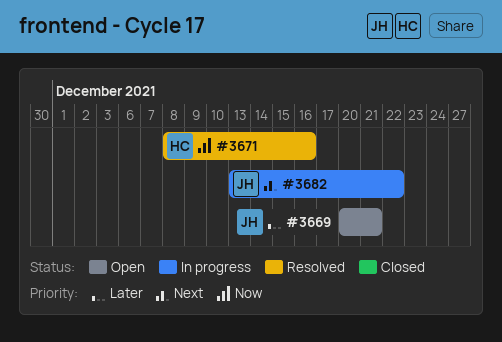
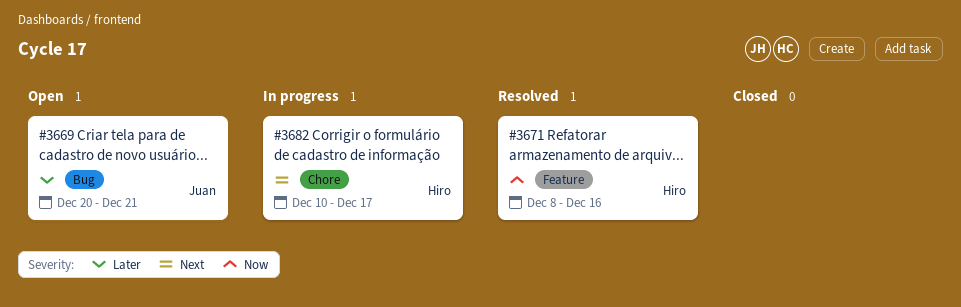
#3682, owner: Juan -> Hiro
#3682, start: Dec 13 -> Dec 10
#3682, due: Dec 22 -> Dec 17

